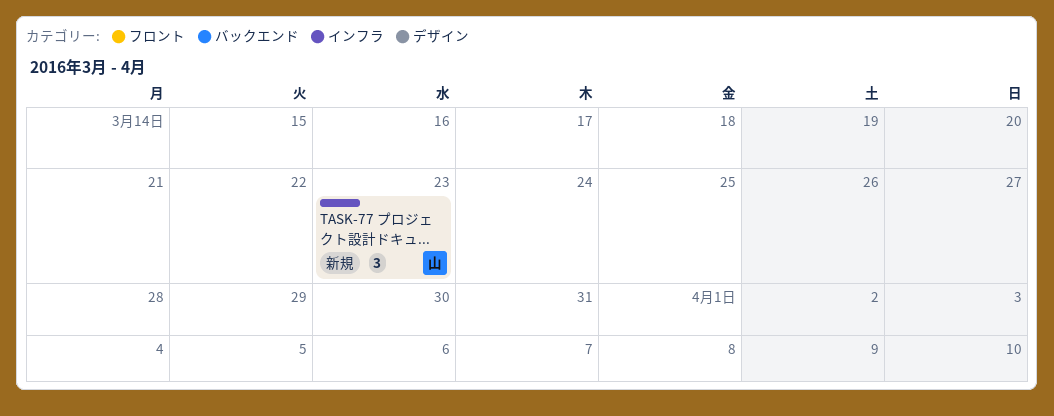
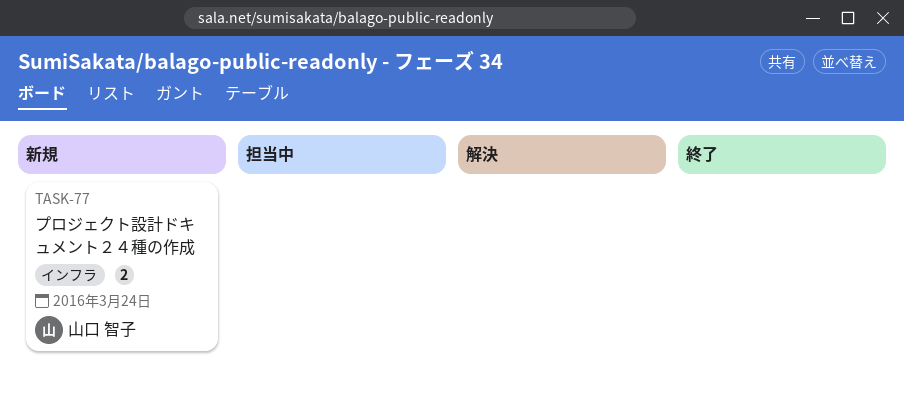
TASK-77, estimate: 3 -> 2
TASK-77, due: Mar 23 -> Mar 24

